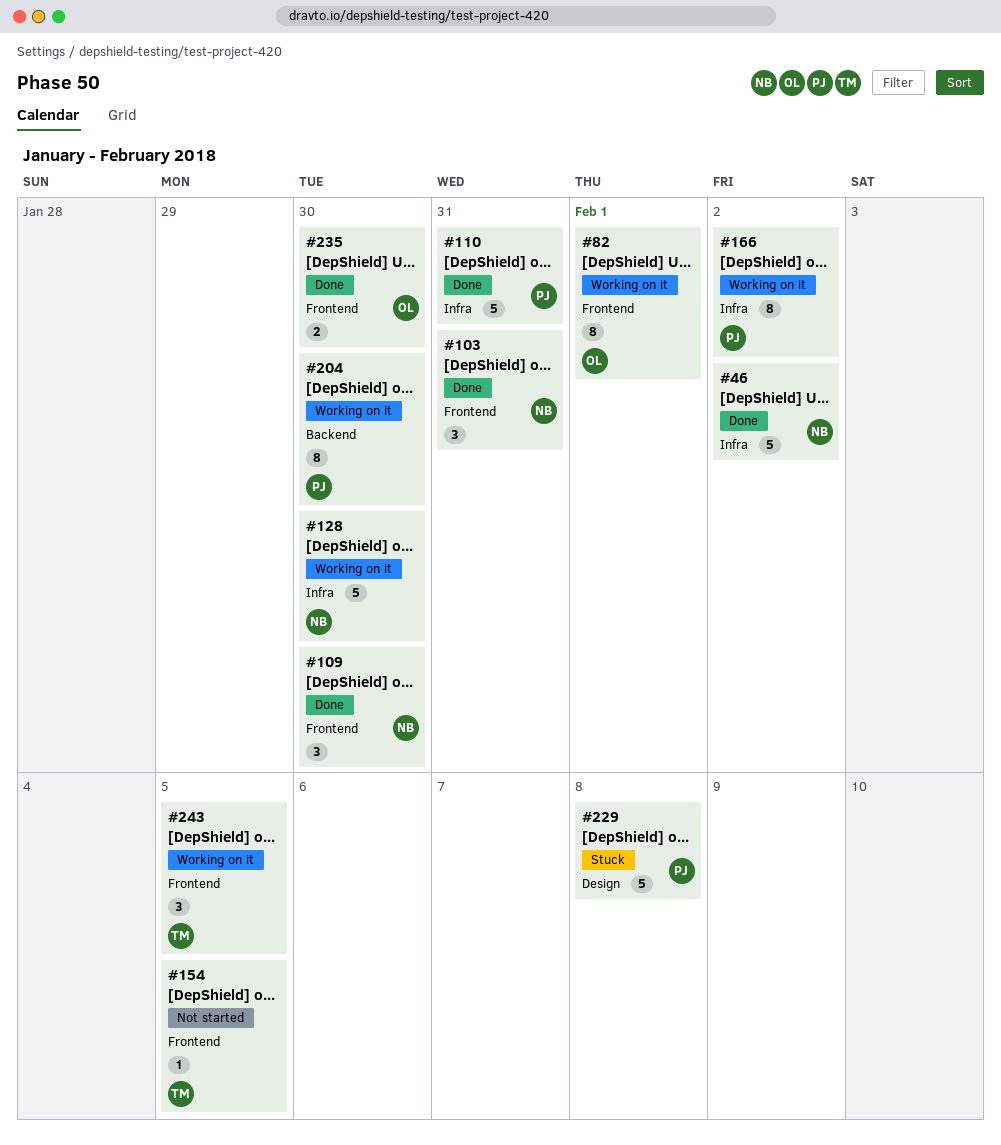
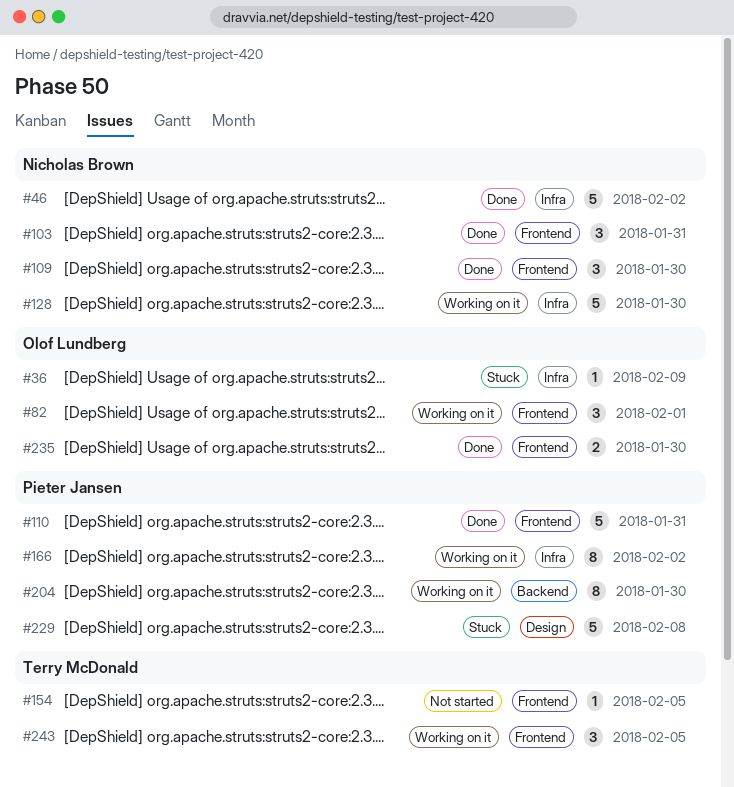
#36: none -> present
#82, estimate: 8 -> 3
#110, label: Infra -> Frontend

